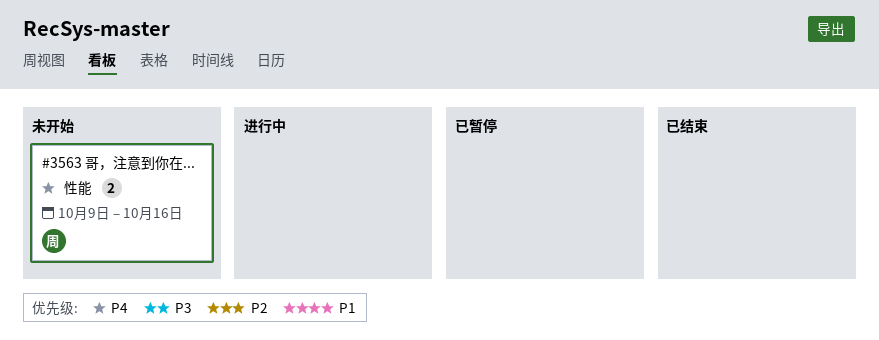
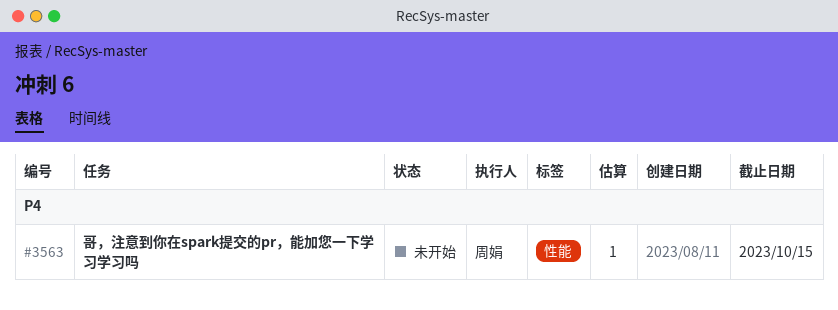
#3563, estimate: 2 -> 1
#3563, due: Oct 16 -> Oct 15

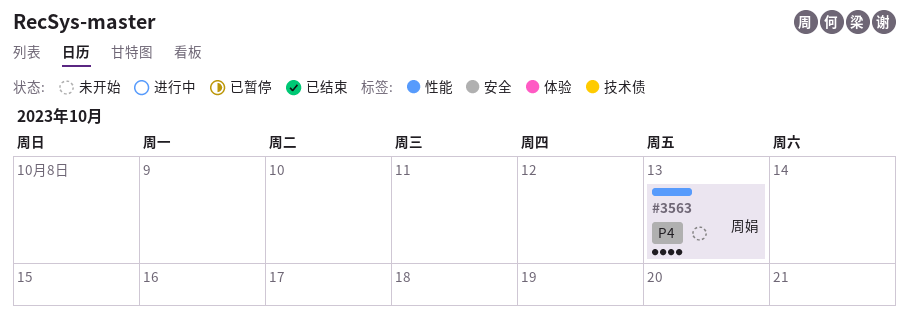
#3563, estimate: 1 -> 4
#3563, due: Oct 15 -> Oct 13

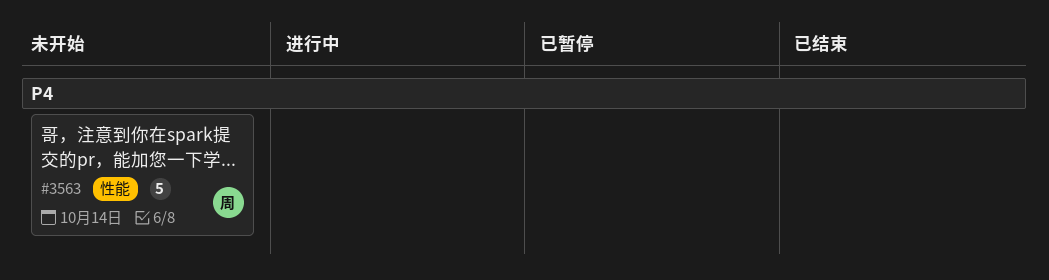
#3563, estimate: 4 -> 5
#3563, due: Oct 13 -> Oct 14

